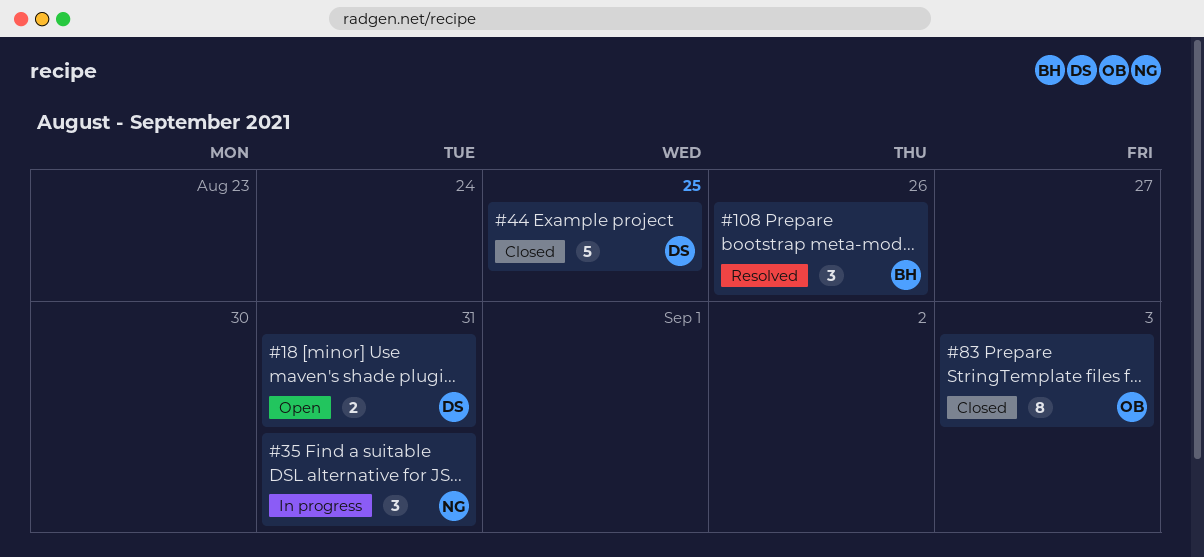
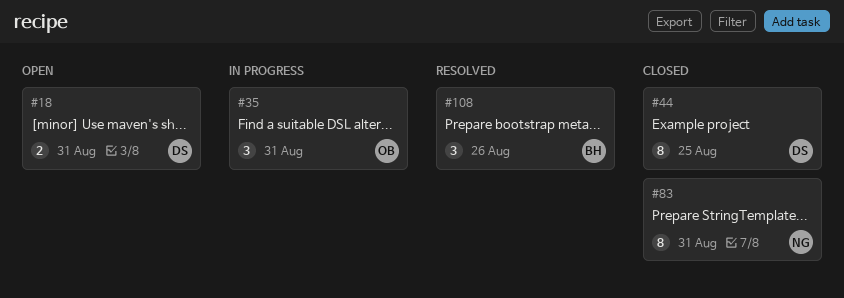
#35, owner: NG -> OB
#44, estimate: 5 -> 8
#83, owner: OB -> NG
#83, due: Sep 3 -> Aug 31

